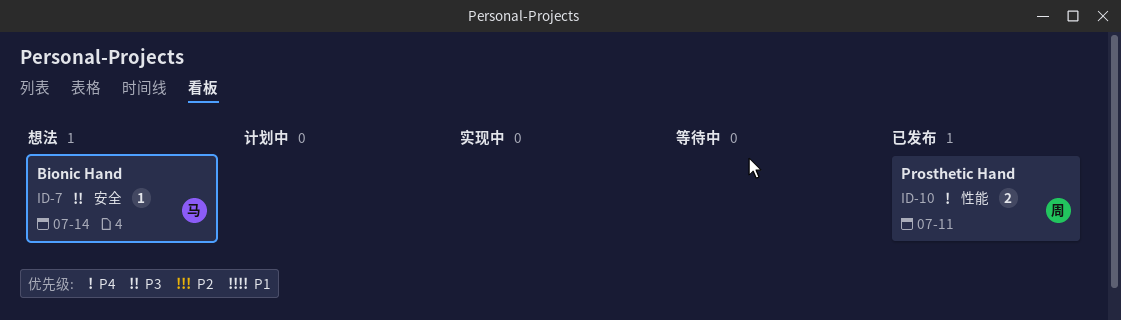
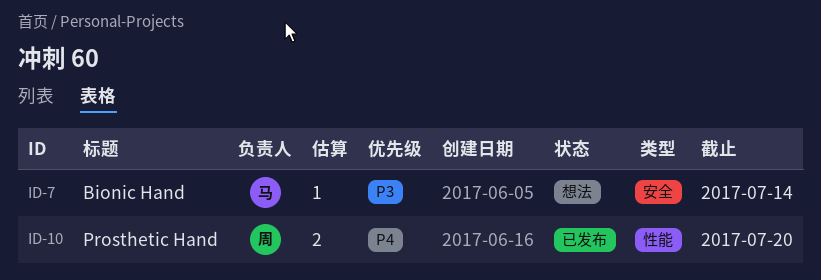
ID-10, due: Jul 11 -> Jul 20

